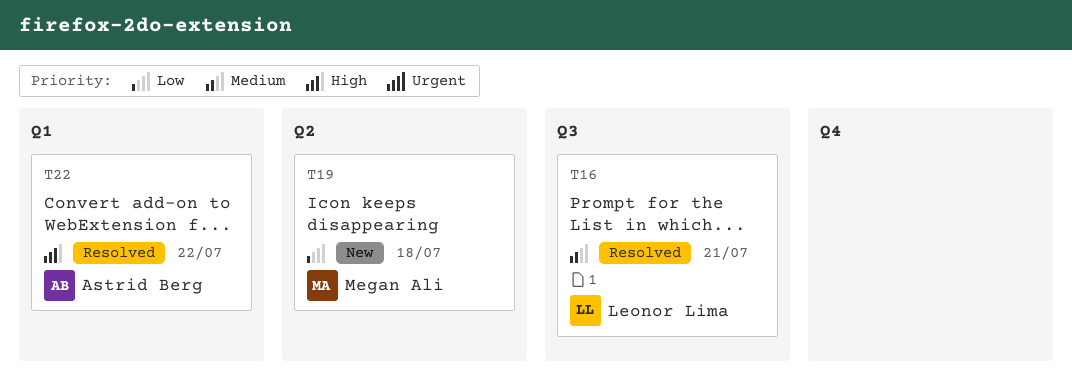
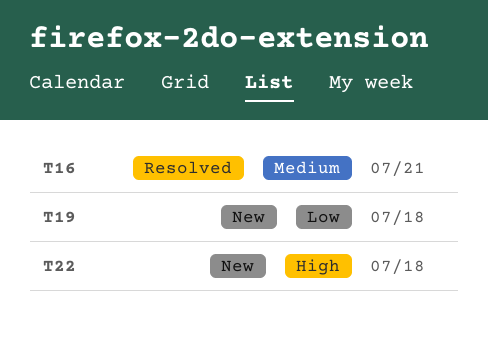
T22, status: Resolved -> New
T22, due: Jul 22 -> Jul 18

